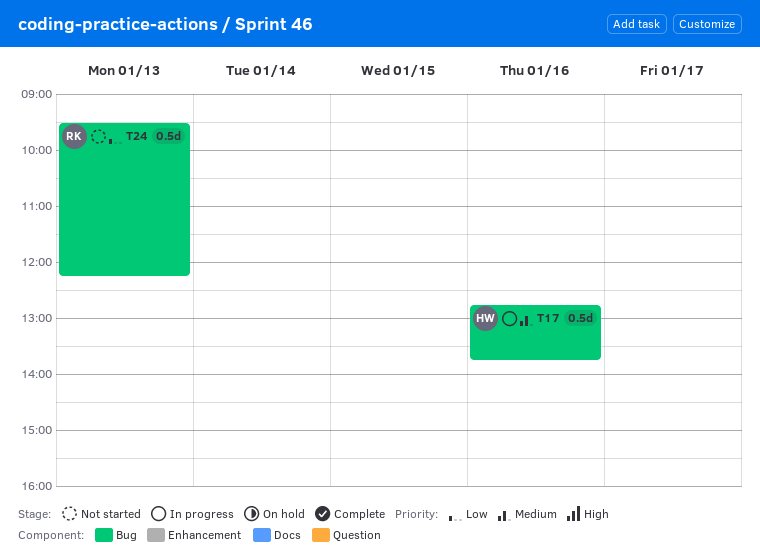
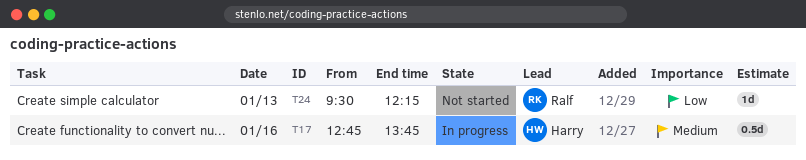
T24, estimate: 0.5d -> 1d

